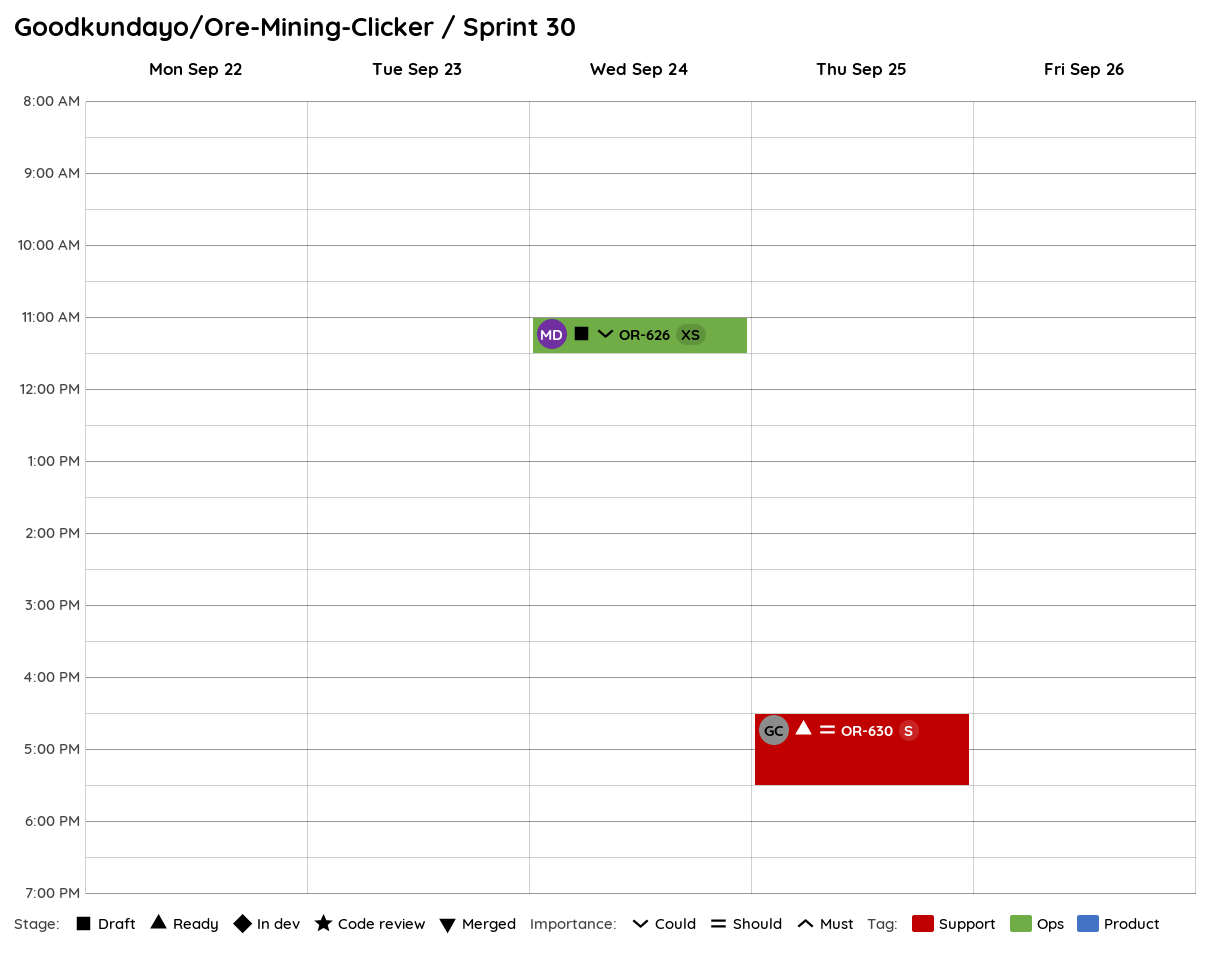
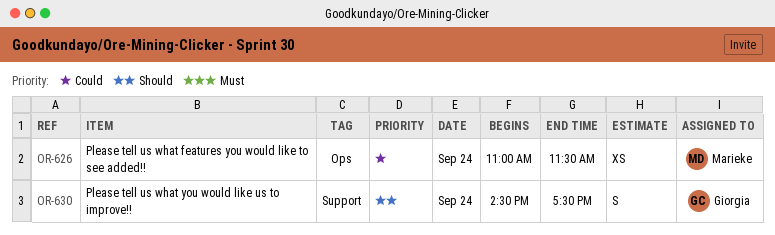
OR-630, day: Sep 25 -> Sep 24
OR-630, begins: 16:30 -> 14:30

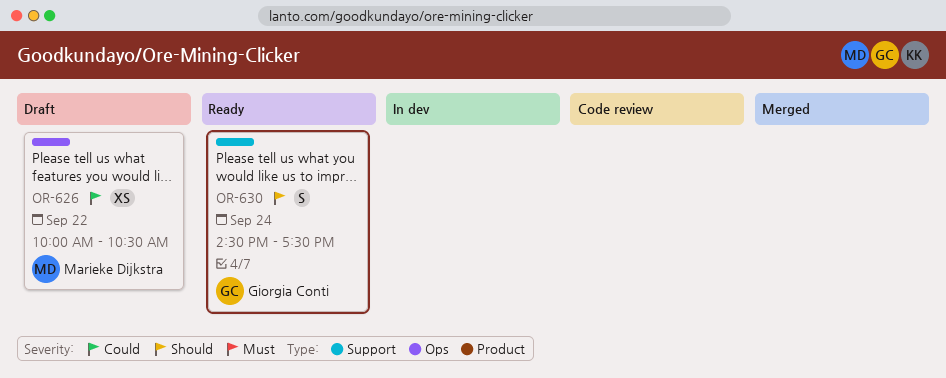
OR-626, day: Sep 24 -> Sep 22
OR-626, begins: 11:00 -> 10:00
OR-626, ends: 11:30 -> 10:30

